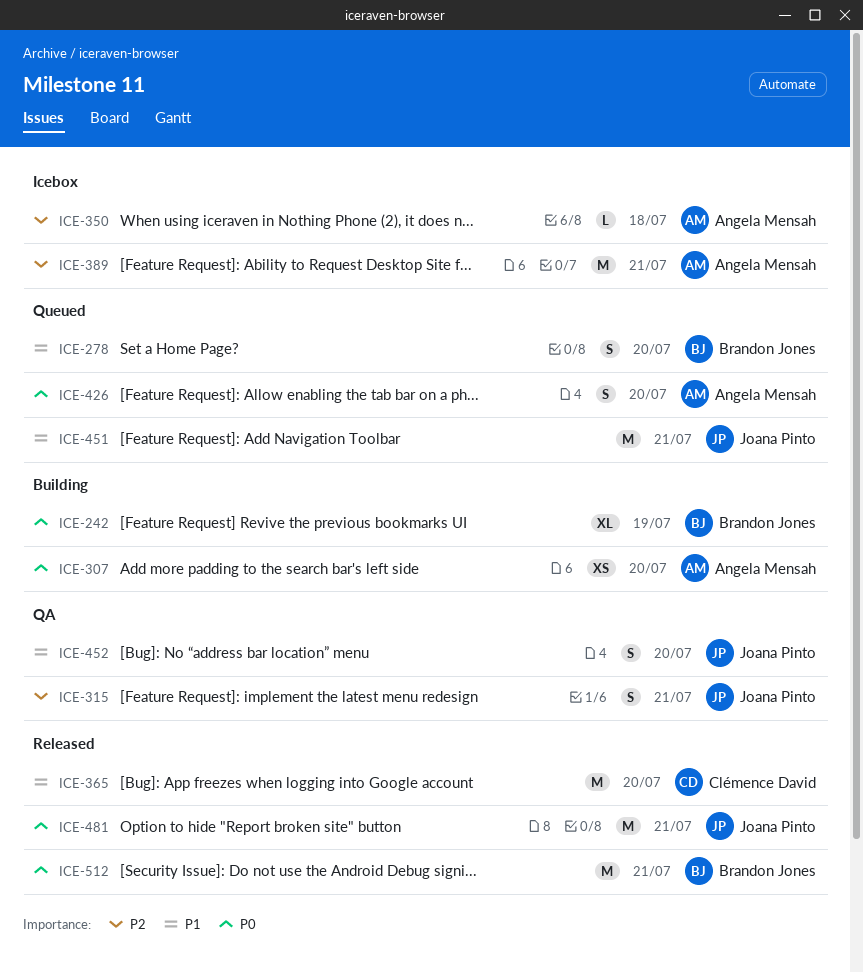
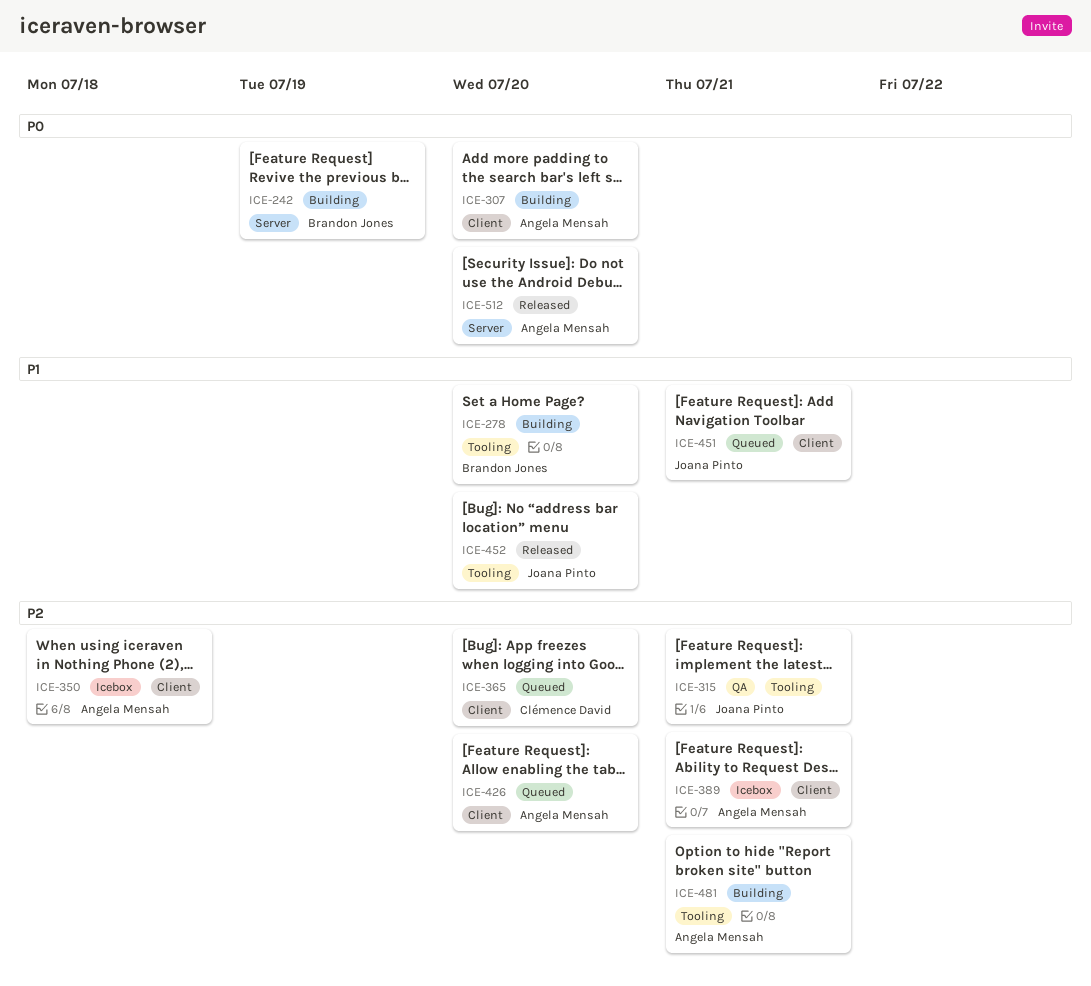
ICE-278, status: Queued -> Building
ICE-365, status: Released -> Queued
ICE-365, priority: P1 -> P2
ICE-426, priority: P0 -> P2
ICE-452, status: QA -> Released
ICE-481, status: Released -> Building
ICE-481, owner: Joana Pinto -> Angela Mensah
ICE-481, priority: P0 -> P2
ICE-512, owner: Brandon Jones -> Angela Mensah
ICE-512, due: Jul 21 -> Jul 20

